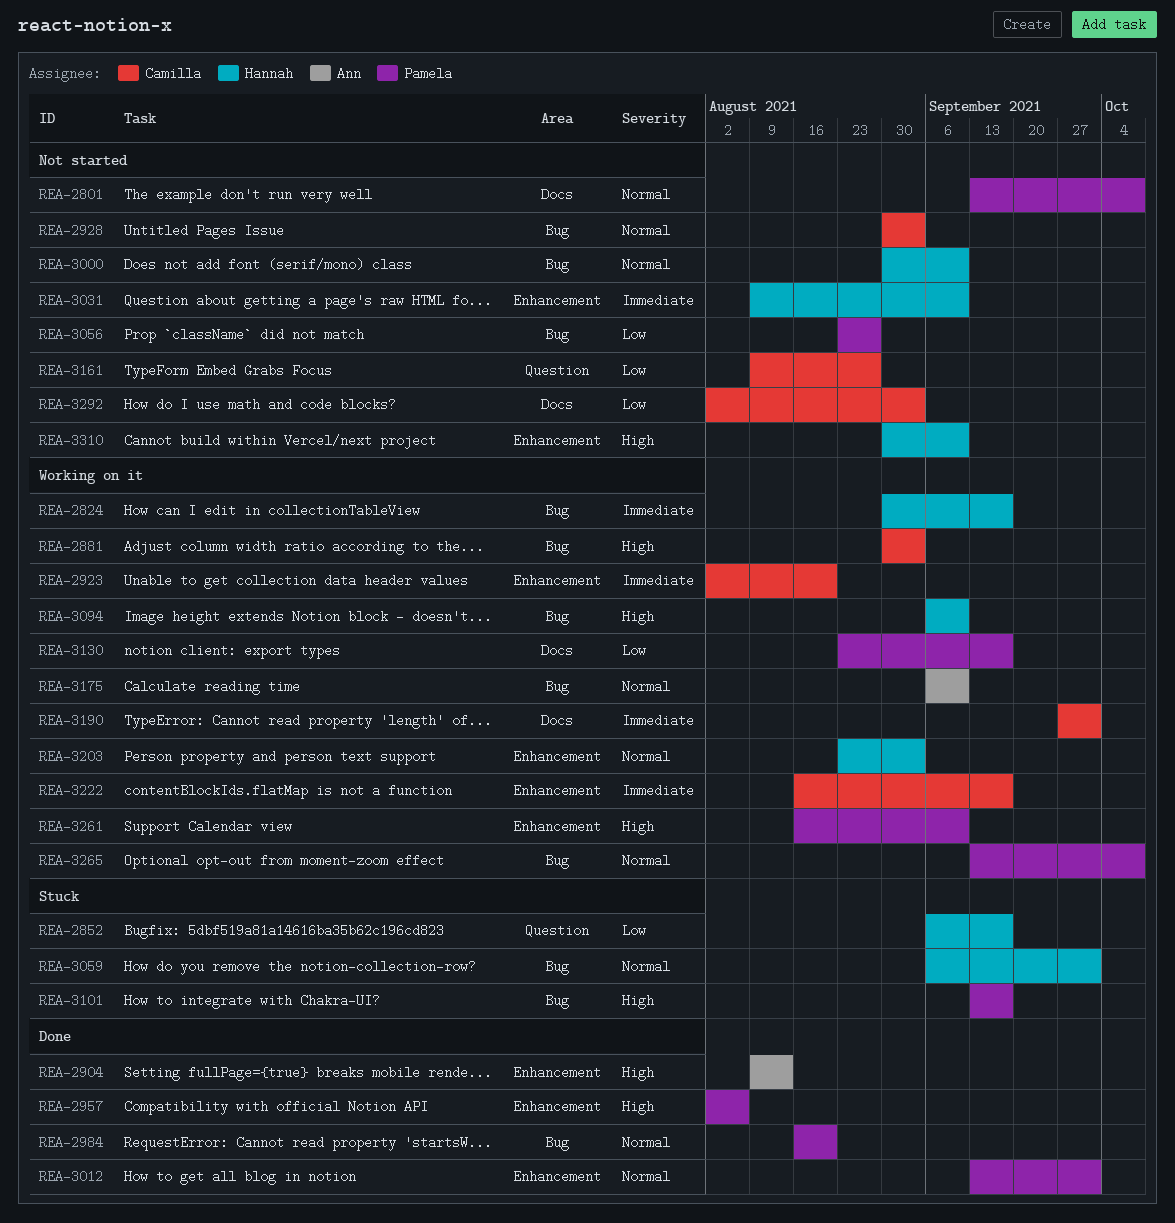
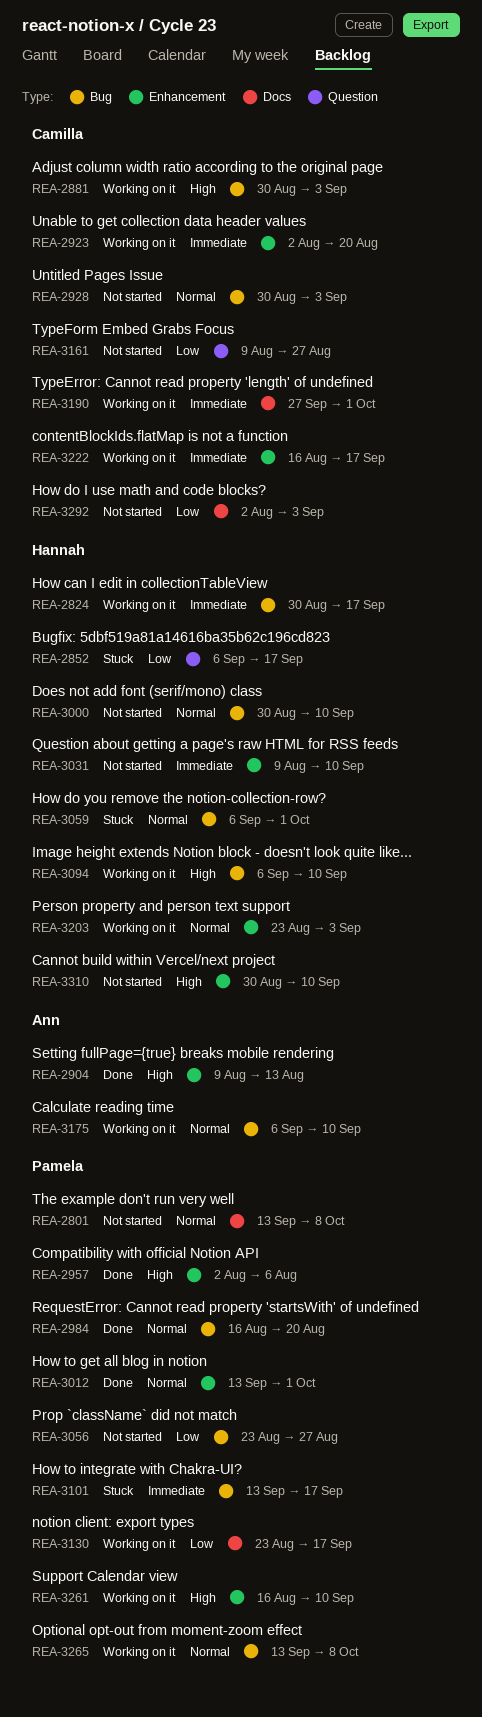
REA-3101, priority: High -> Immediate

